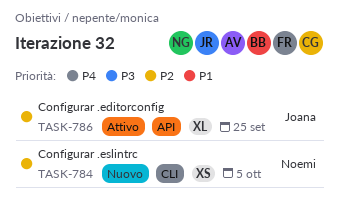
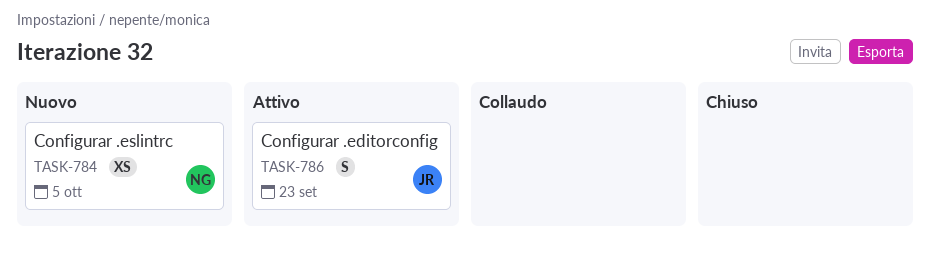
TASK-786, estimate: XL -> S
TASK-786, due: Sep 25 -> Sep 23

